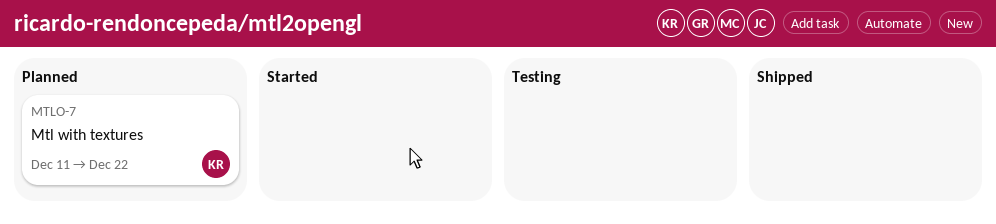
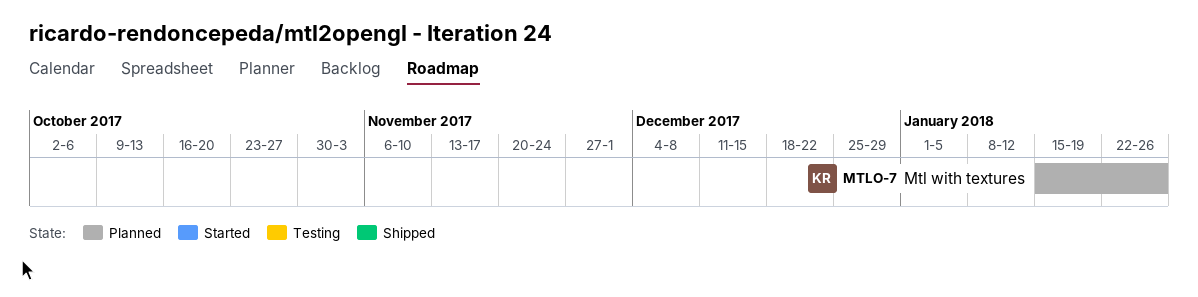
MTLO-7, start: Dec 11 -> Jan 15
MTLO-7, due: Dec 22 -> Jan 26

